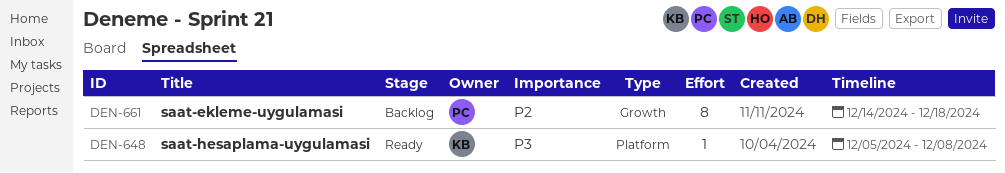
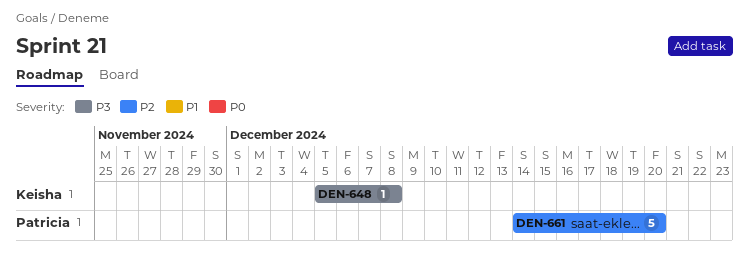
DEN-661, estimate: 8 -> 5
DEN-661, due: Dec 18 -> Dec 20

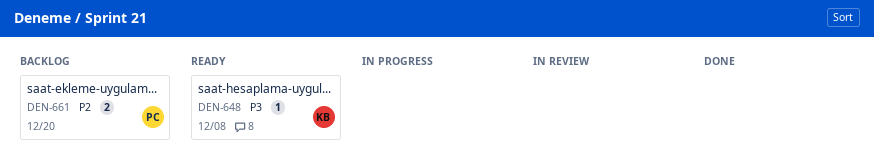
DEN-661, estimate: 5 -> 2

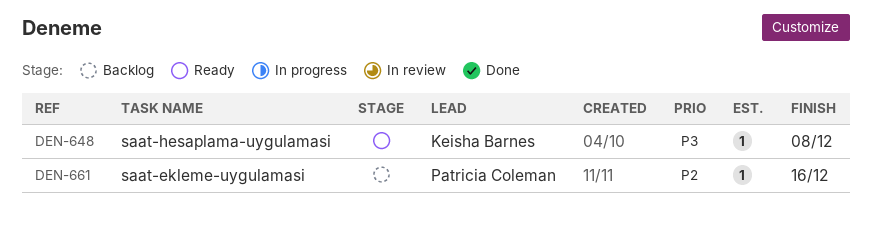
DEN-661, estimate: 2 -> 1
DEN-661, due: Dec 20 -> Dec 16

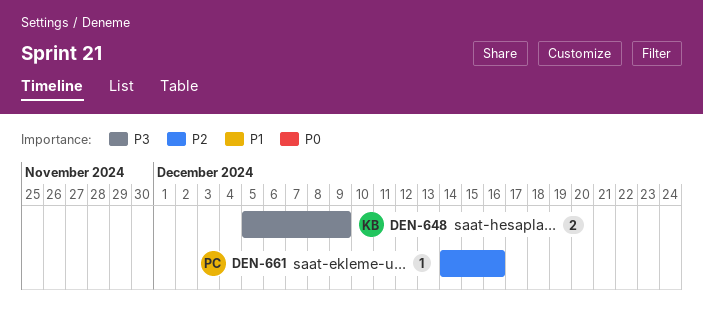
DEN-648, estimate: 1 -> 2
DEN-648, due: Dec 8 -> Dec 9

